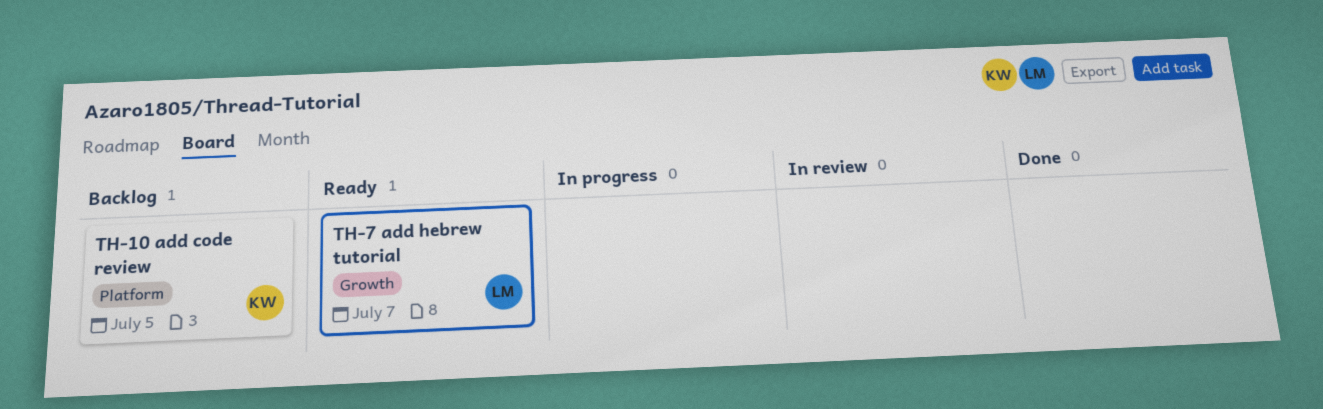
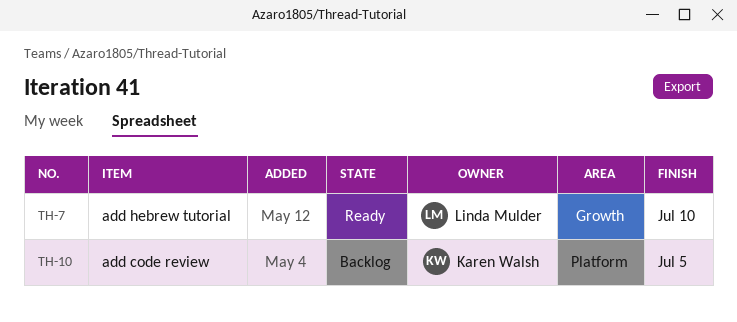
TH-7, due: Jul 7 -> Jul 10

